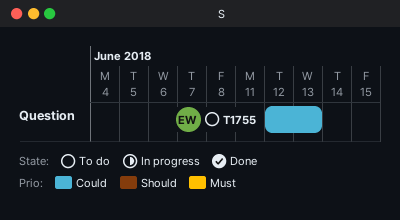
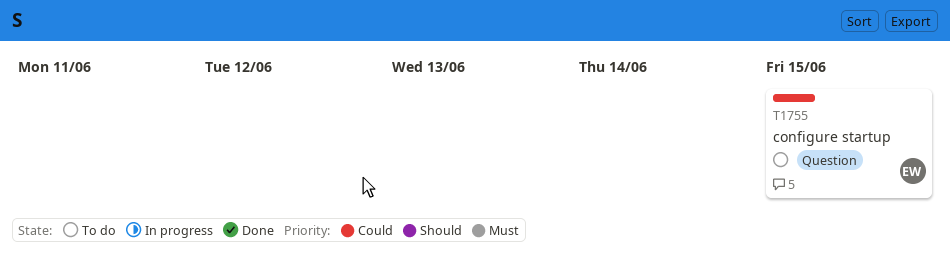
T1755, due: Jun 13 -> Jun 15

